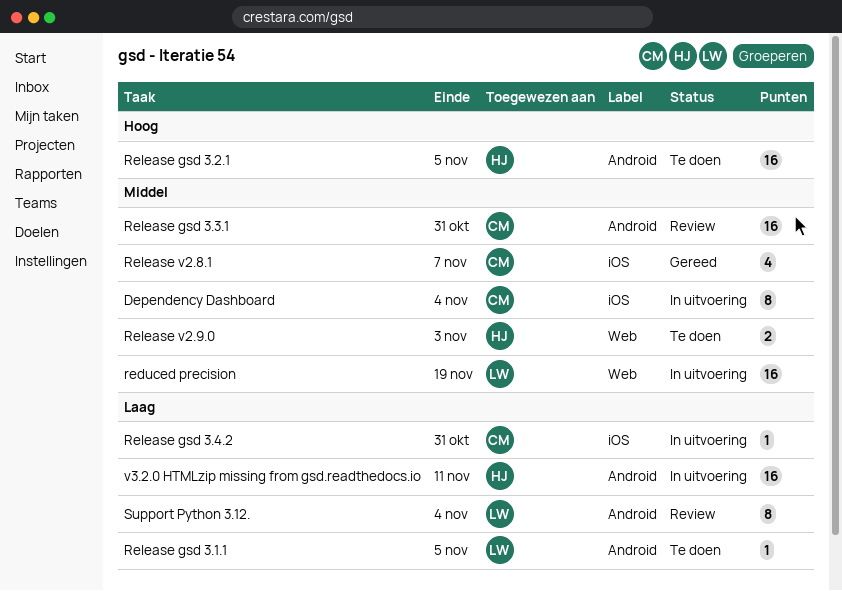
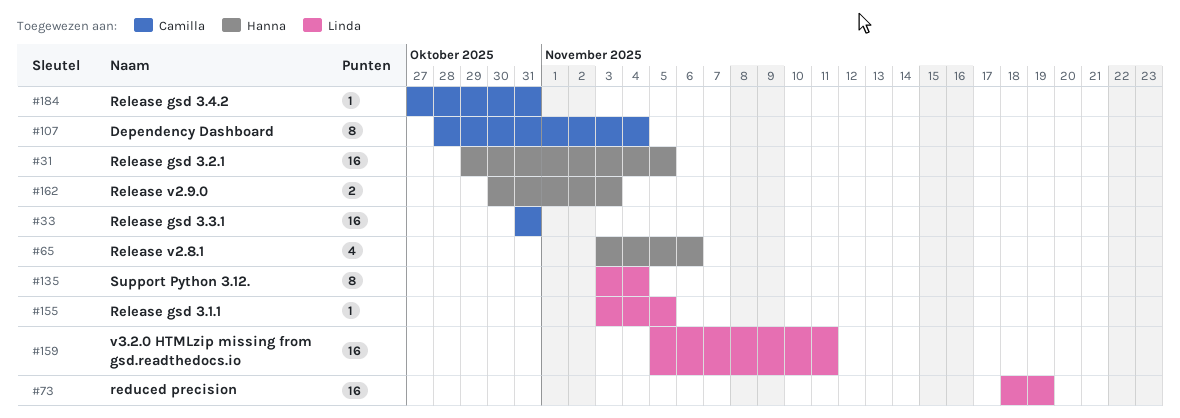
Release v2.8.1, owner: Camilla -> Hanna
Release v2.8.1, due: Nov 7 -> Nov 6
v3.2.0 HTMLzip missing from gsd.readthedocs.io, owner: Hanna -> Linda

